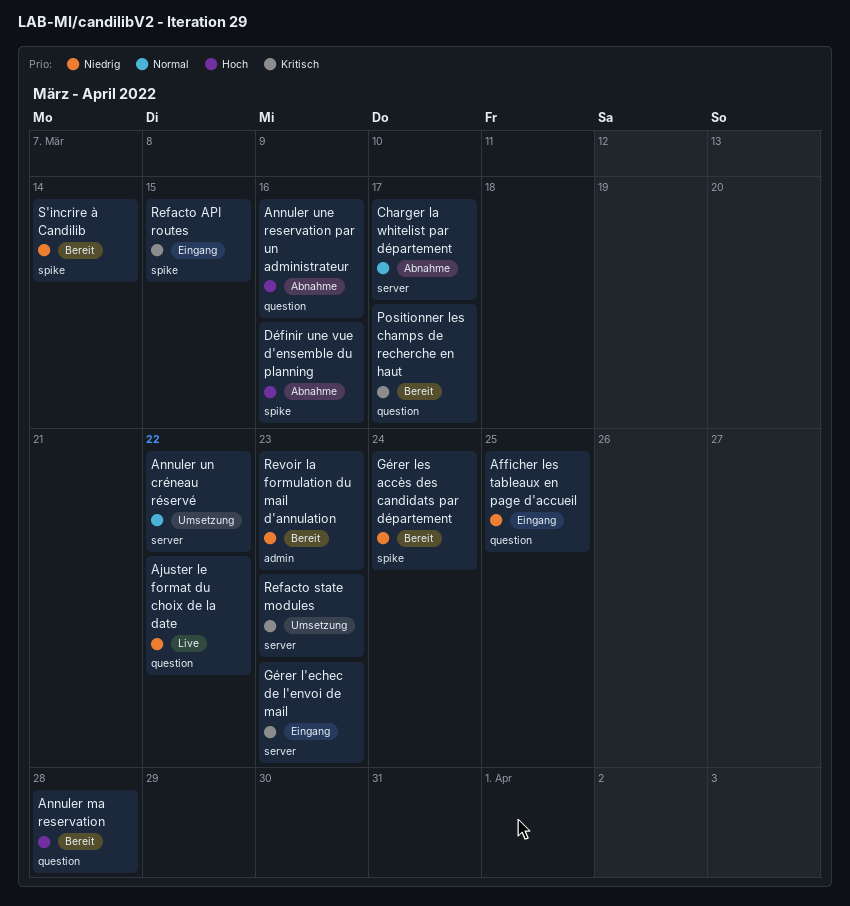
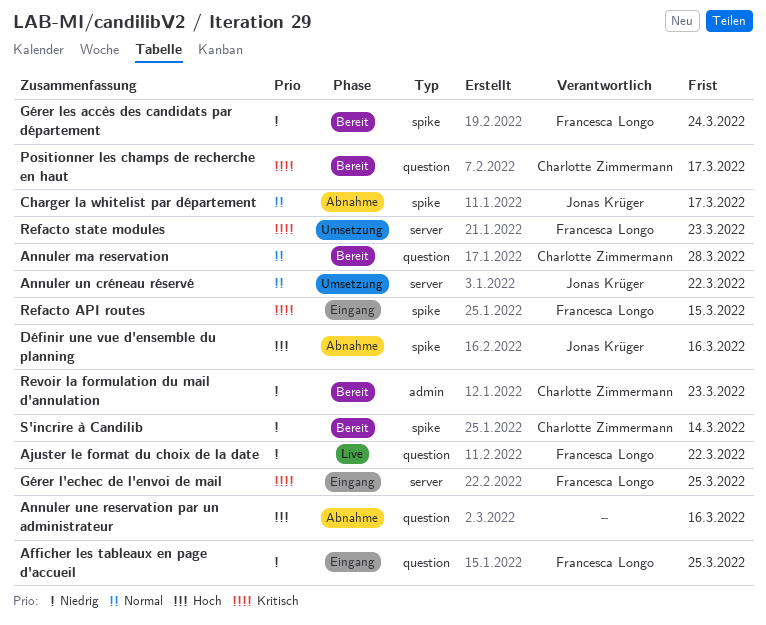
Annuler ma reservation, priority: Hoch -> Normal
Charger la whitelist par département, label: server -> spike
Gérer l'echec de l'envoi de mail, due: Mar 23 -> Mar 25

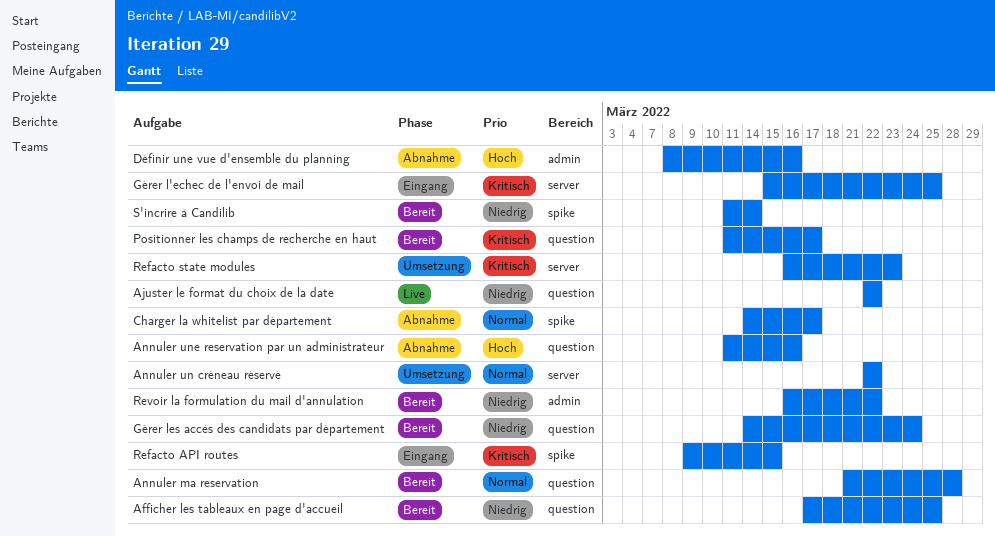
Afficher les tableaux en page d'accueil, status: Eingang -> Bereit
Définir une vue d'ensemble du planning, label: spike -> admin
Gérer les accès des candidats par département, label: spike -> question
Revoir la formulation du mail d'annulation, due: Mar 23 -> Mar 22

